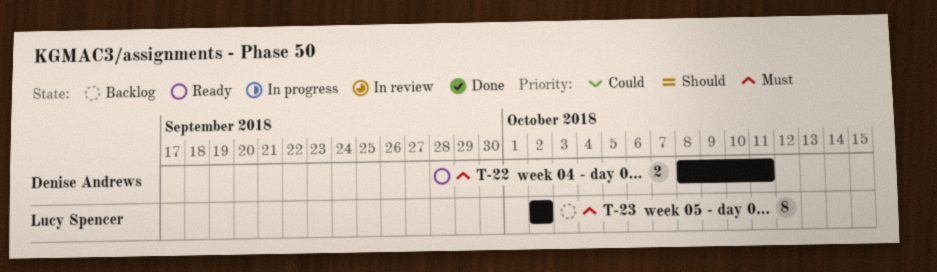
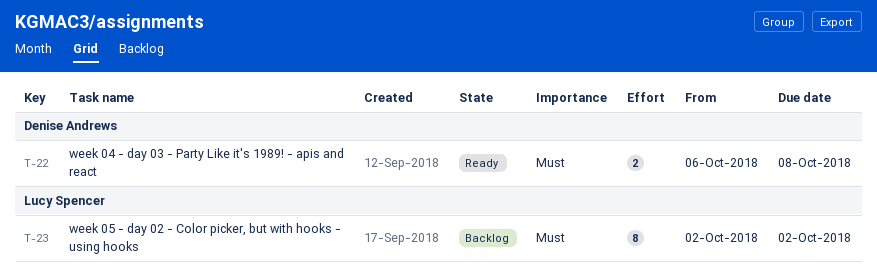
T-22, start: Oct 8 -> Oct 6
T-22, due: Oct 11 -> Oct 8

